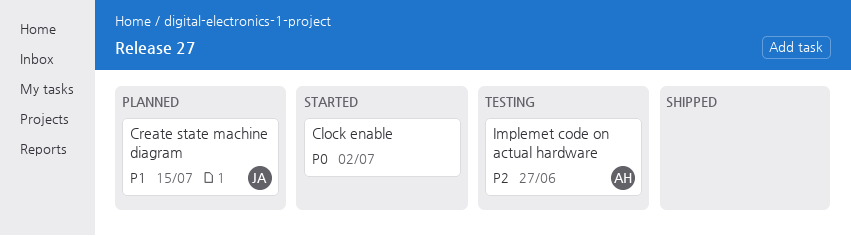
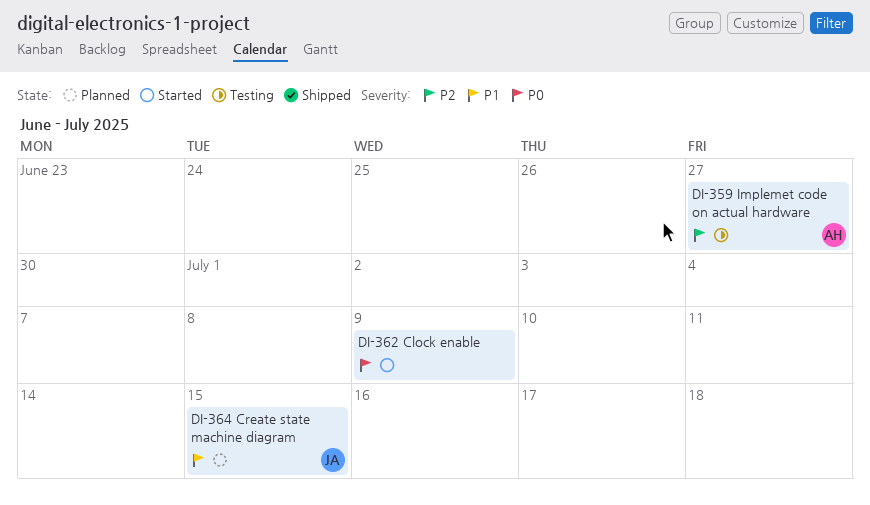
Clock enable, due: Jul 2 -> Jul 9

